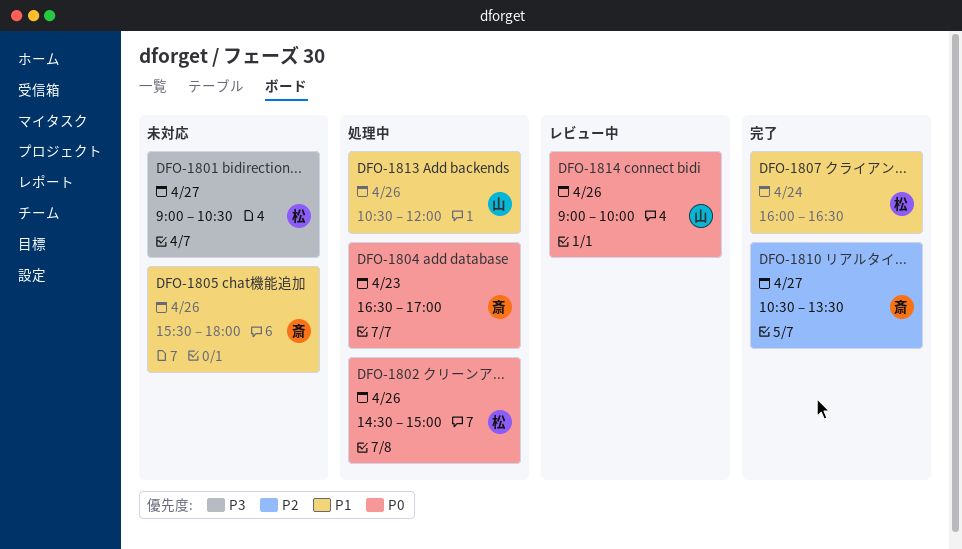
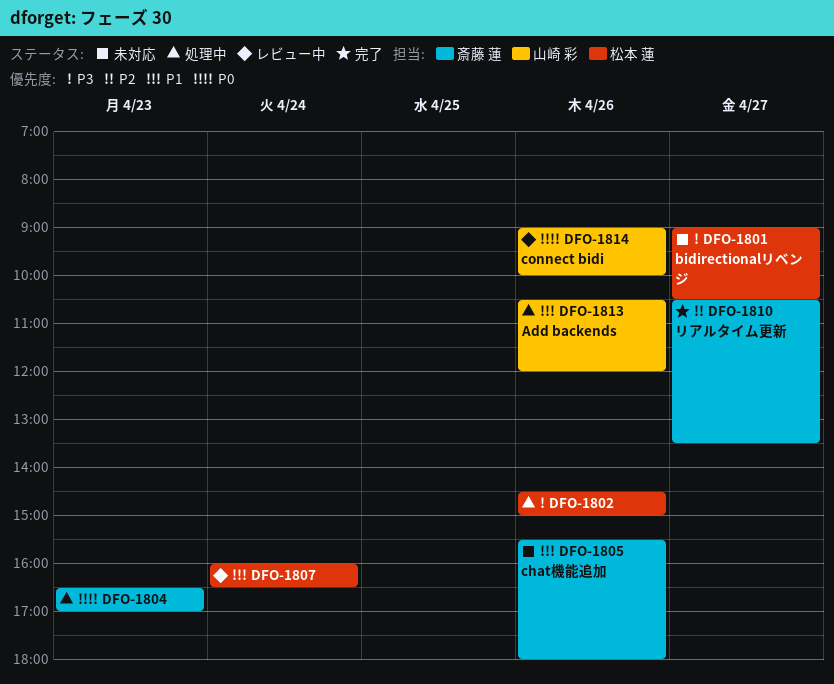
DFO-1802, priority: P0 -> P3
DFO-1807, status: 完了 -> レビュー中

